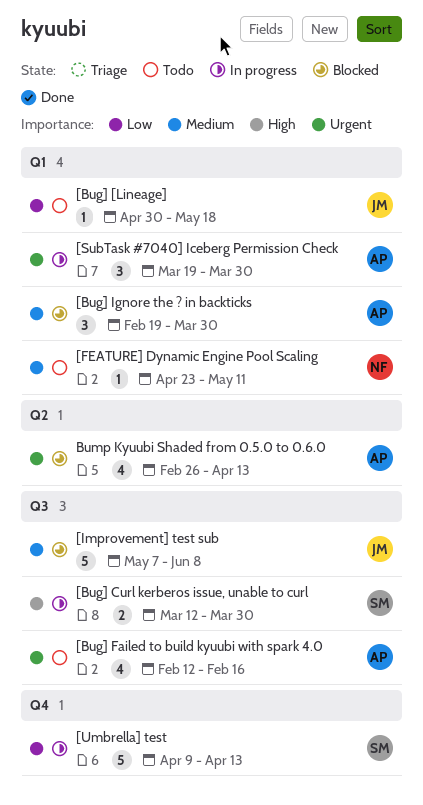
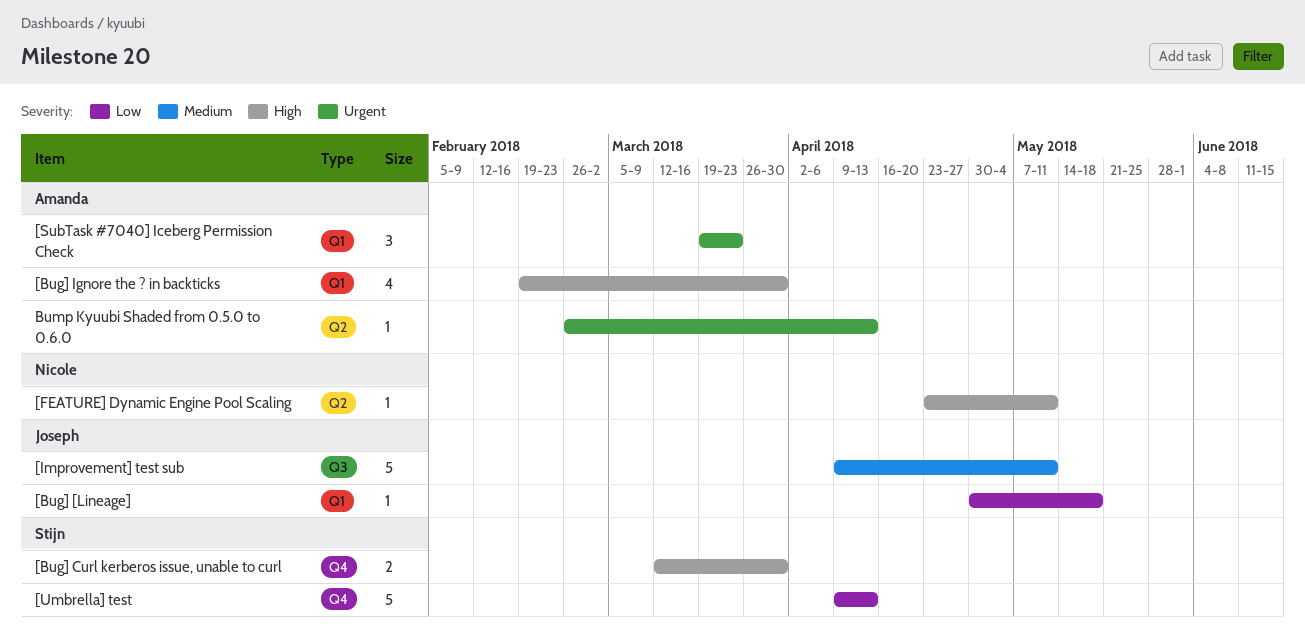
[Bug] Curl kerberos issue, unable to curl, label: Q3 -> Q4
[Bug] Failed to build kyuubi with spark 4.0: present -> none
[Bug] Ignore the ? in backticks, priority: Medium -> High
[Bug] Ignore the ? in backticks, estimate: 3 -> 4
[FEATURE] Dynamic Engine Pool Scaling, priority: Medium -> High
[FEATURE] Dynamic Engine Pool Scaling, label: Q1 -> Q2
[Improvement] test sub, start: May 7 -> Apr 9
[Improvement] test sub, due: Jun 8 -> May 11
[SubTask #7040] Iceberg Permission Check, due: Mar 30 -> Mar 23
Bump Kyuubi Shaded from 0.5.0 to 0.6.0, estimate: 4 -> 1

